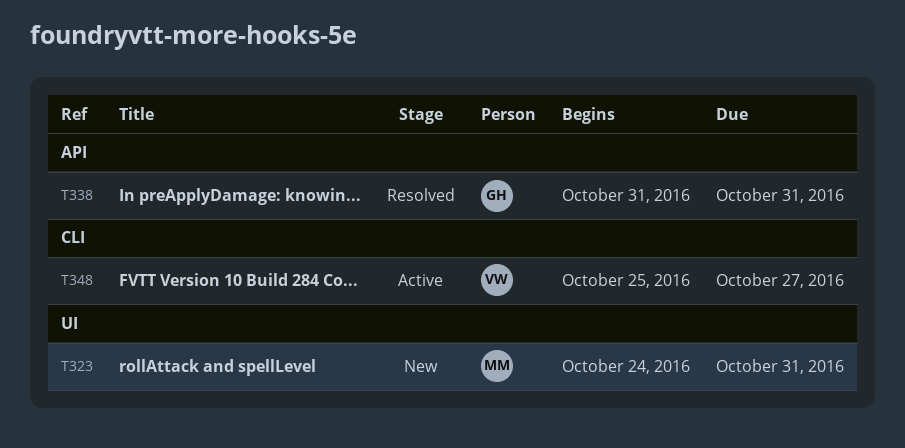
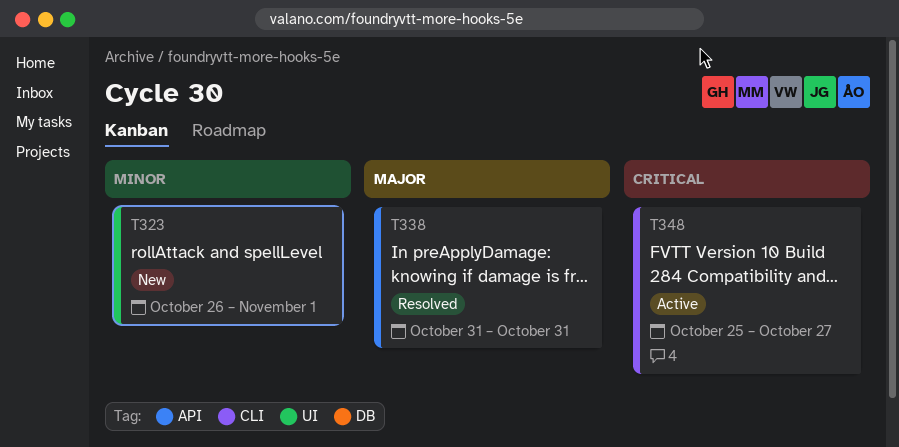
T323, start: Oct 24 -> Oct 26
T323, due: Oct 31 -> Nov 1

